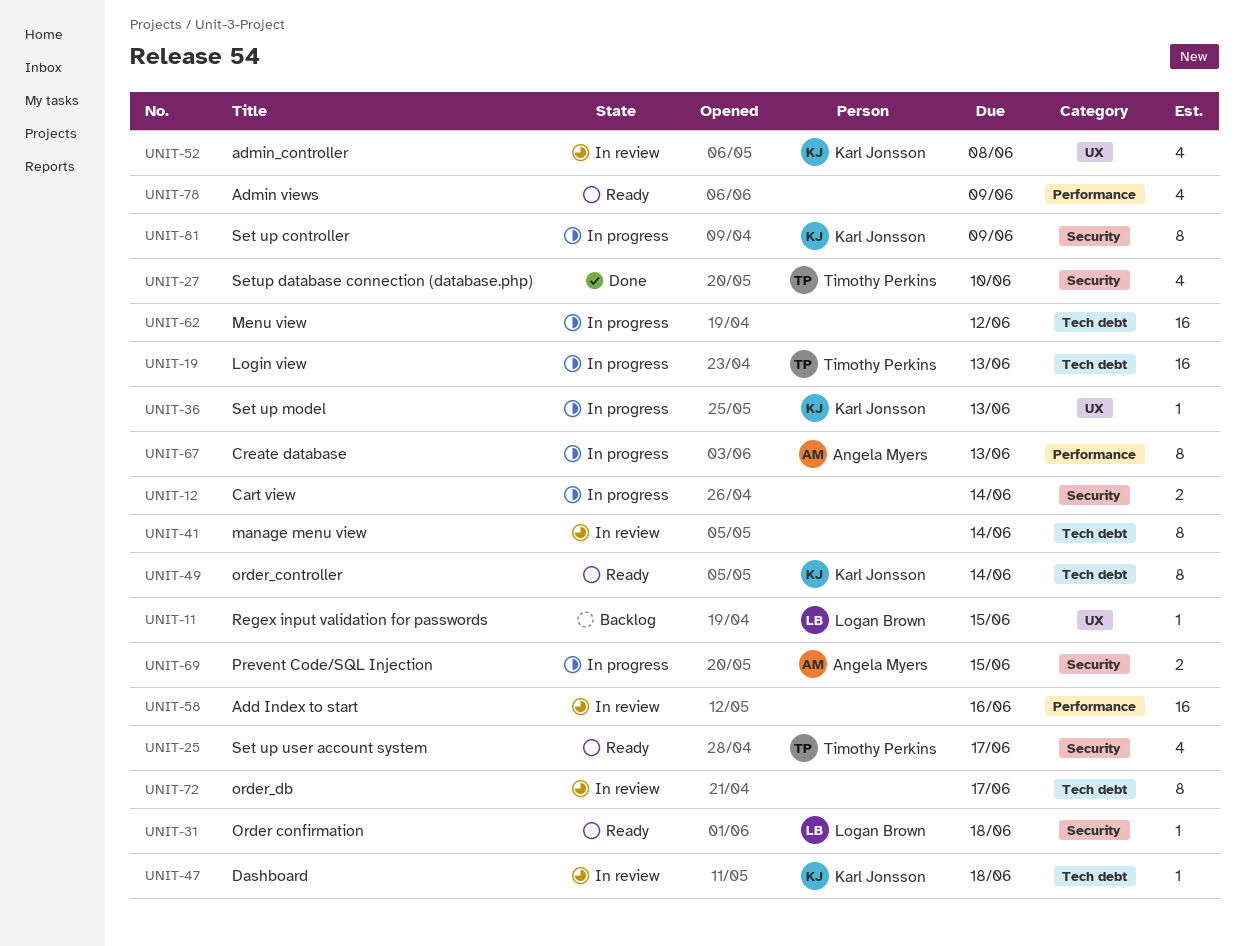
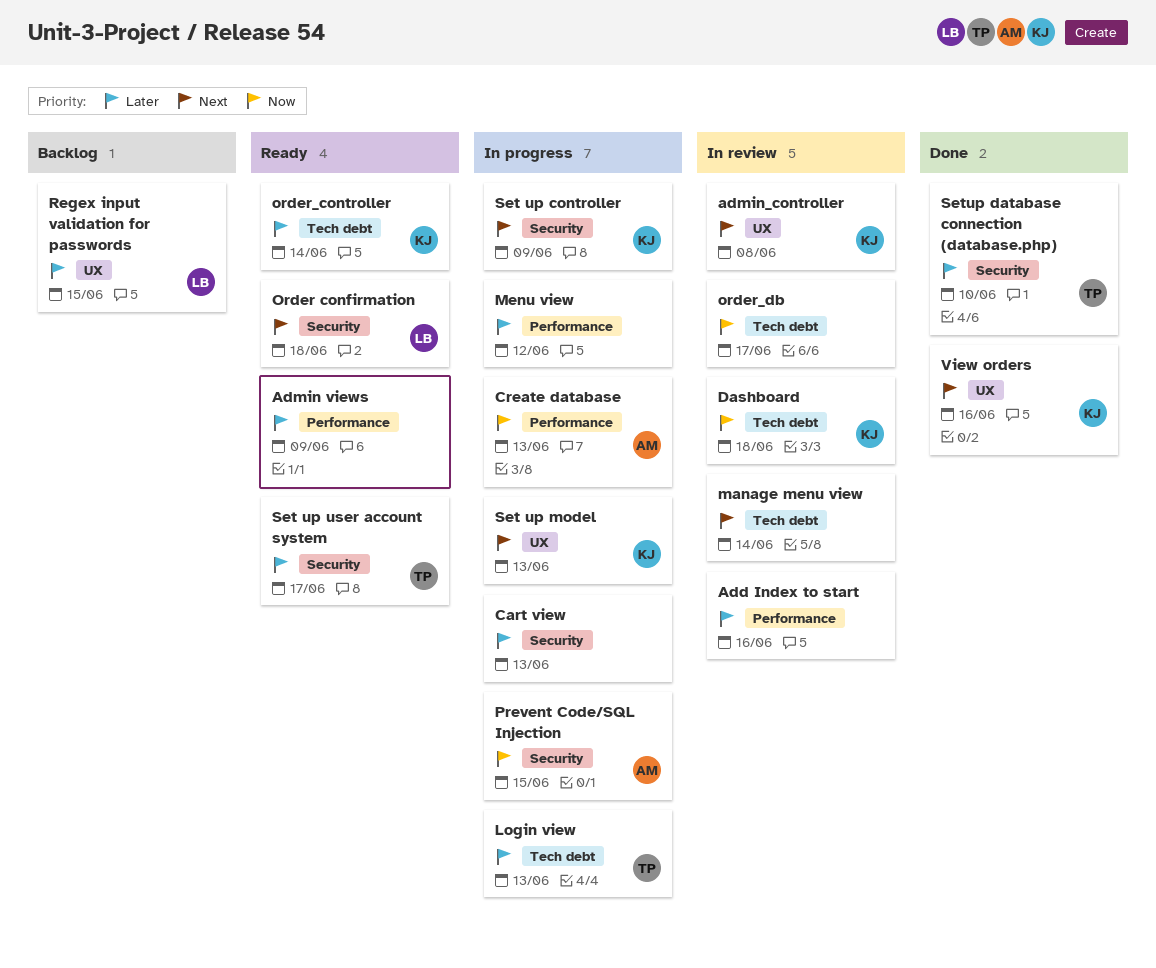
Cart view, due: Jun 14 -> Jun 13
Menu view, label: Tech debt -> Performance
View orders: none -> present

